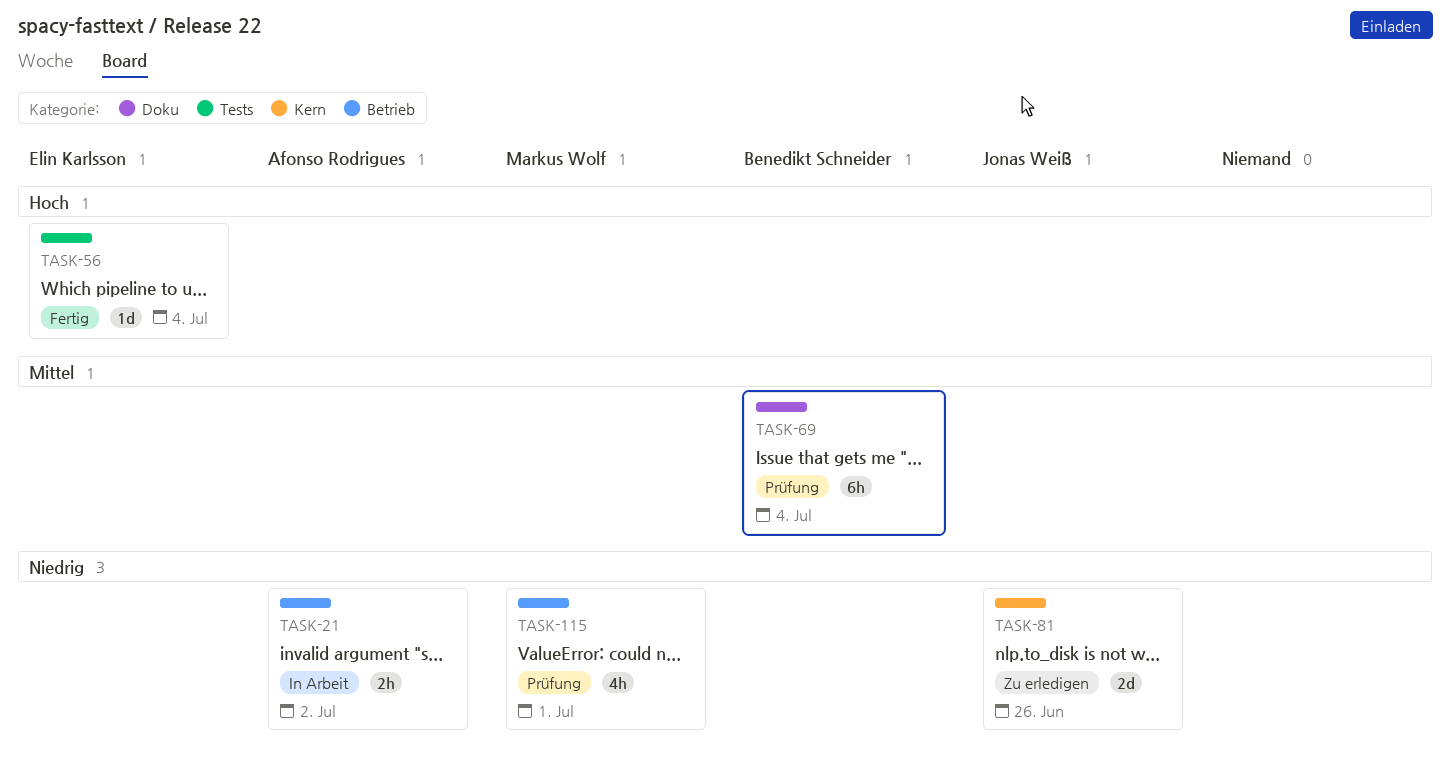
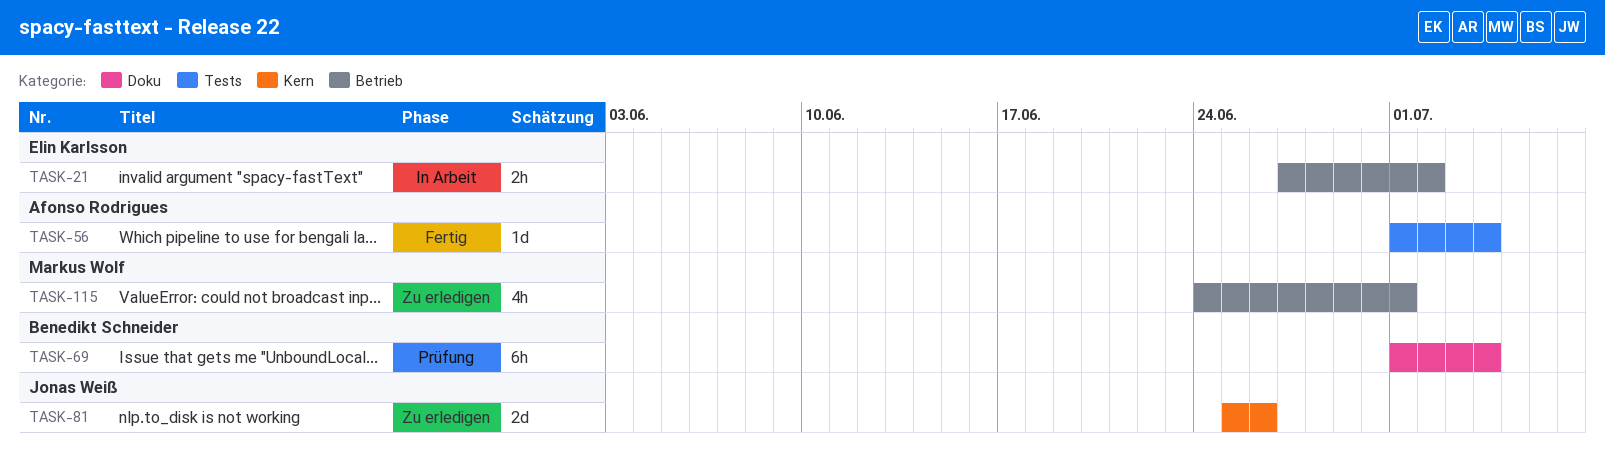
TASK-21, owner: Afonso Rodrigues -> Elin Karlsson
TASK-56, owner: Elin Karlsson -> Afonso Rodrigues
TASK-115, status: Prüfung -> Zu erledigen

